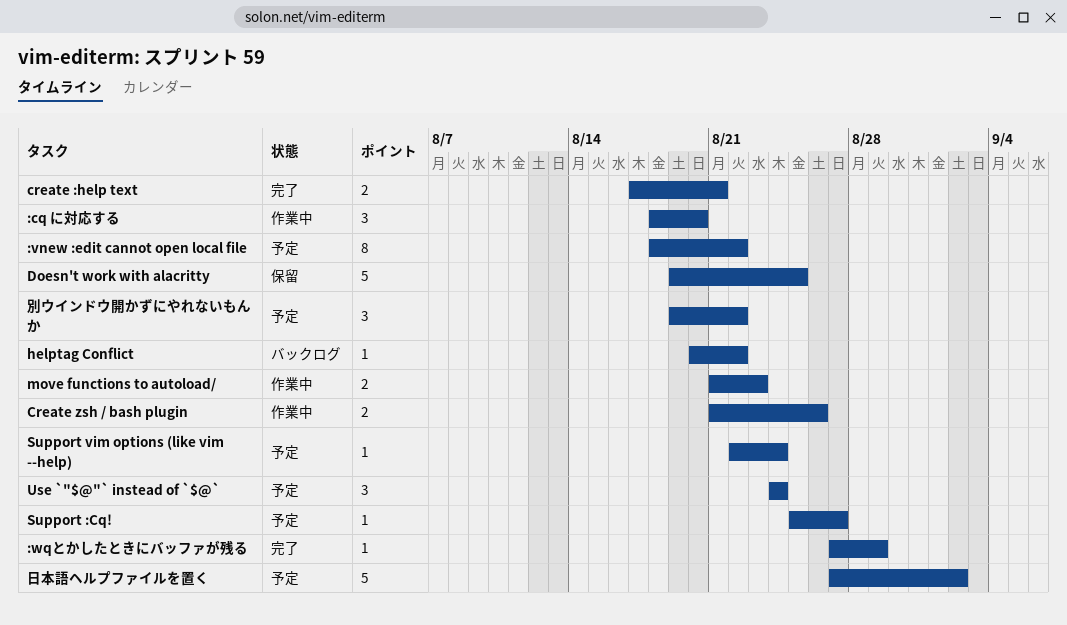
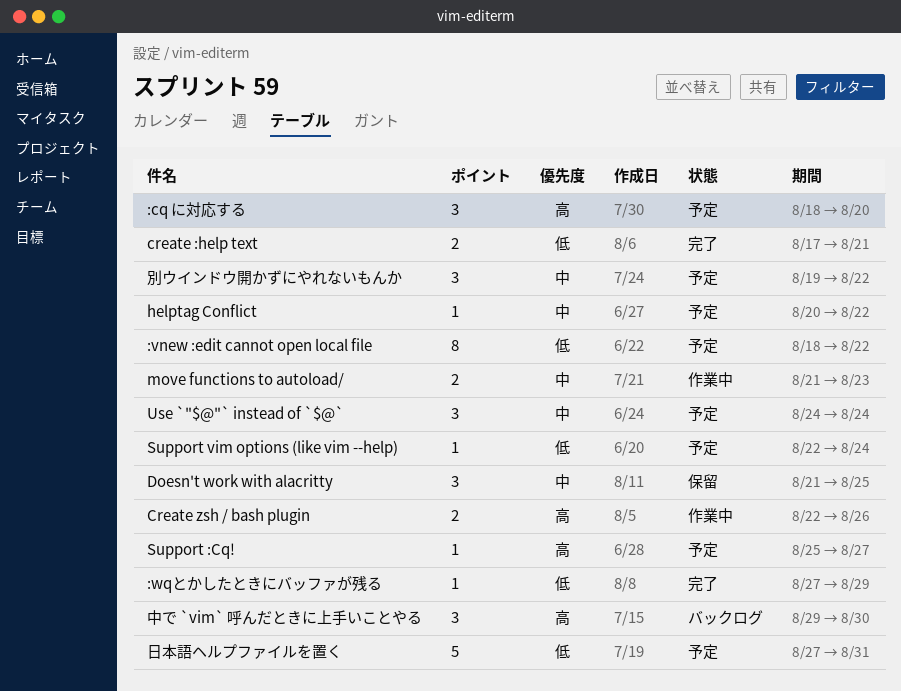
:cq に対応する, status: 作業中 -> 予定
Create zsh / bash plugin, start: Aug 21 -> Aug 22
Doesn't work with alacritty, estimate: 5 -> 3
Doesn't work with alacritty, start: Aug 19 -> Aug 21
helptag Conflict, status: バックログ -> 予定
中で `vim` 呼んだときに上手いことやる: none -> present
日本語ヘルプファイルを置く, due: Sep 2 -> Aug 31

